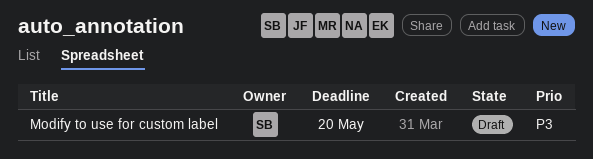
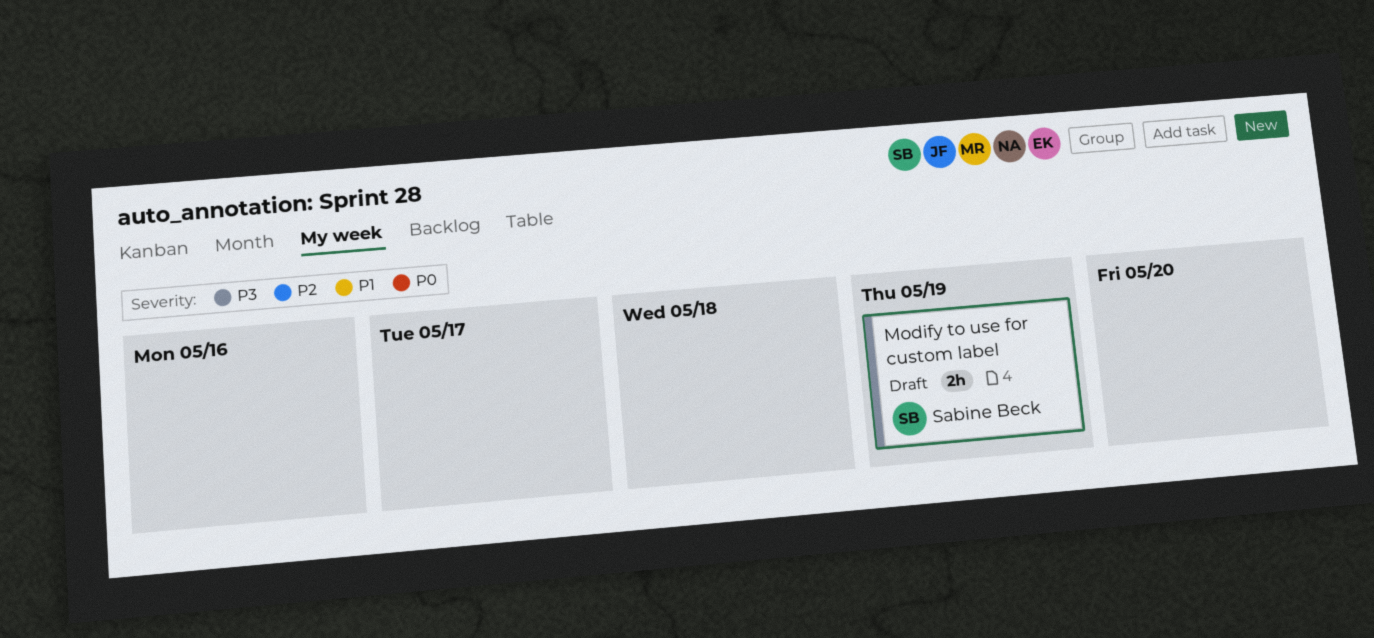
Modify to use for custom label, due: May 20 -> May 19

